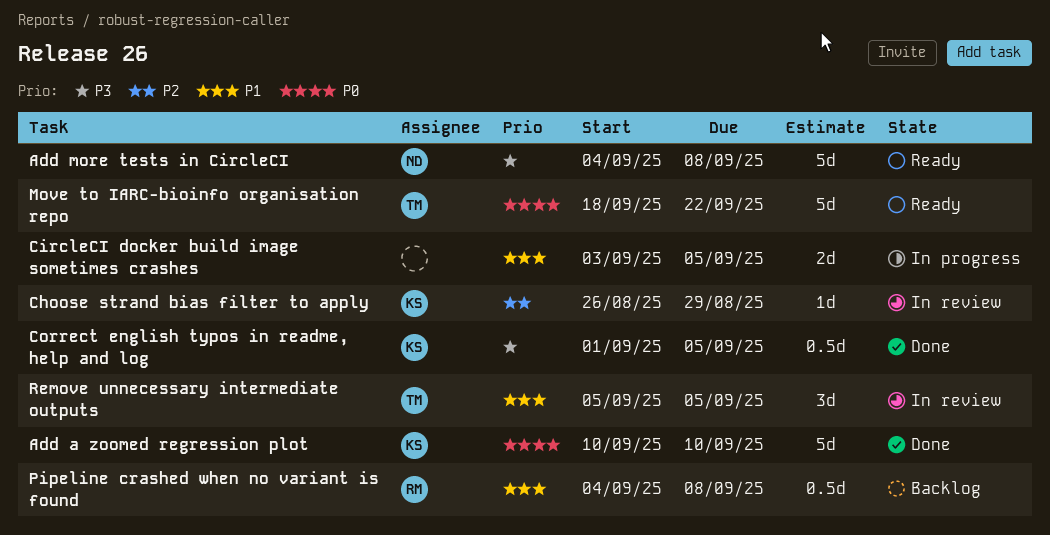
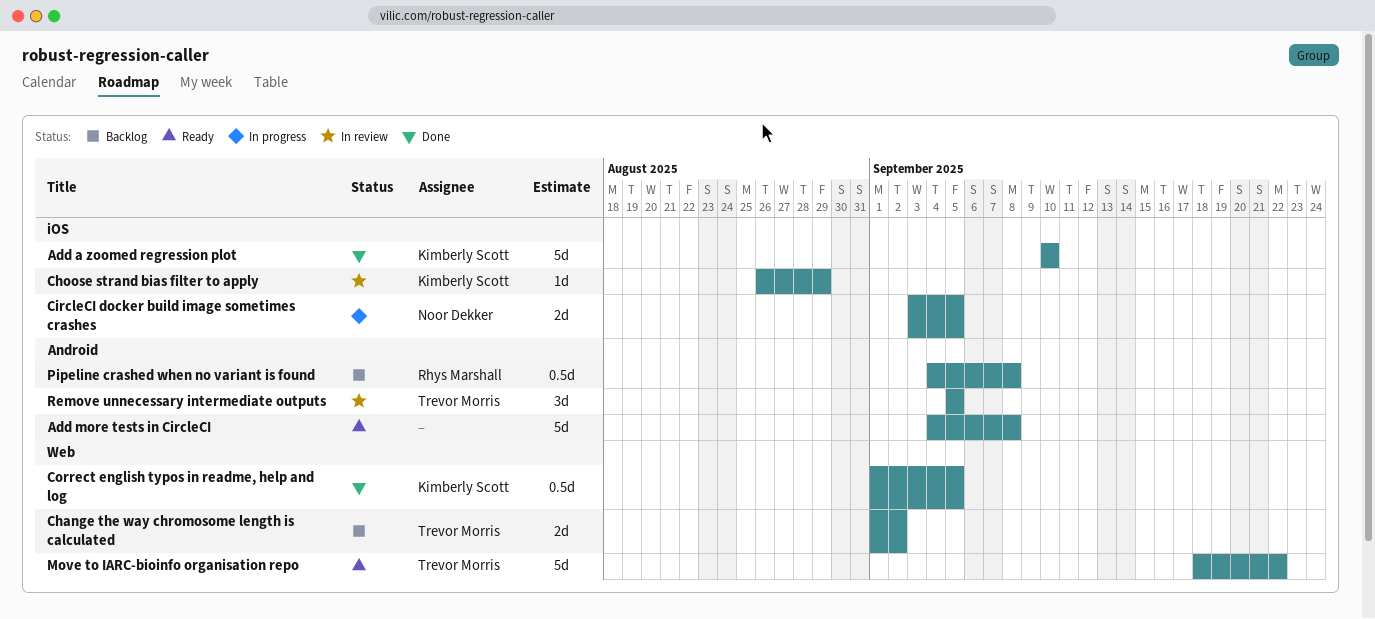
Add more tests in CircleCI, owner: Noor Dekker -> none
Change the way chromosome length is calculated: none -> present
CircleCI docker build image sometimes crashes, owner: none -> Noor Dekker

